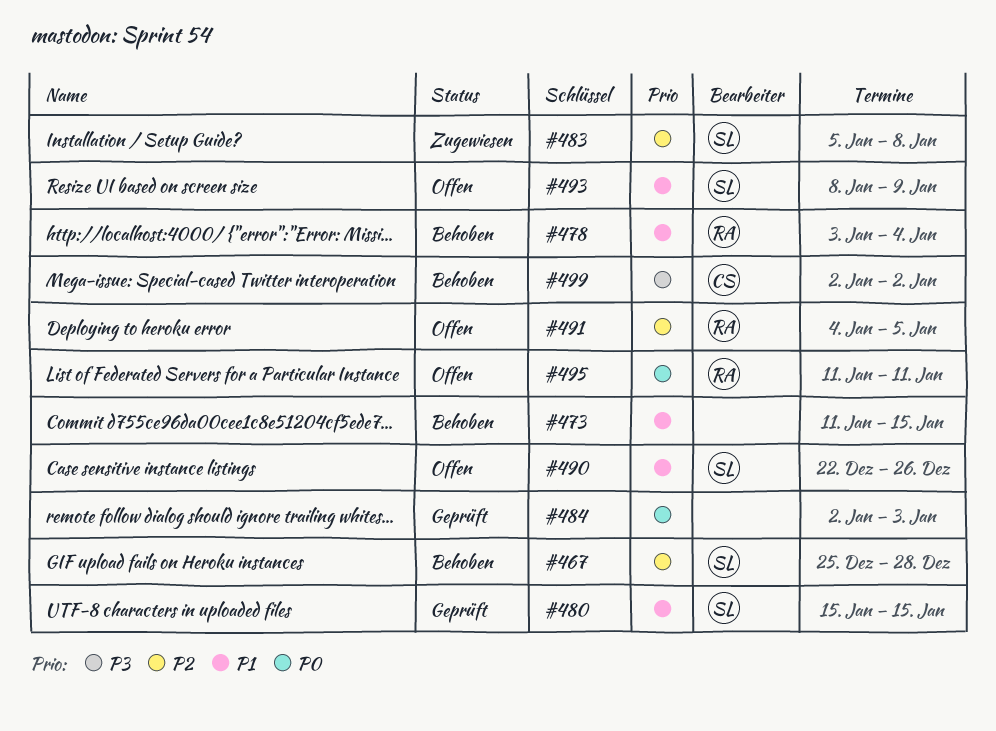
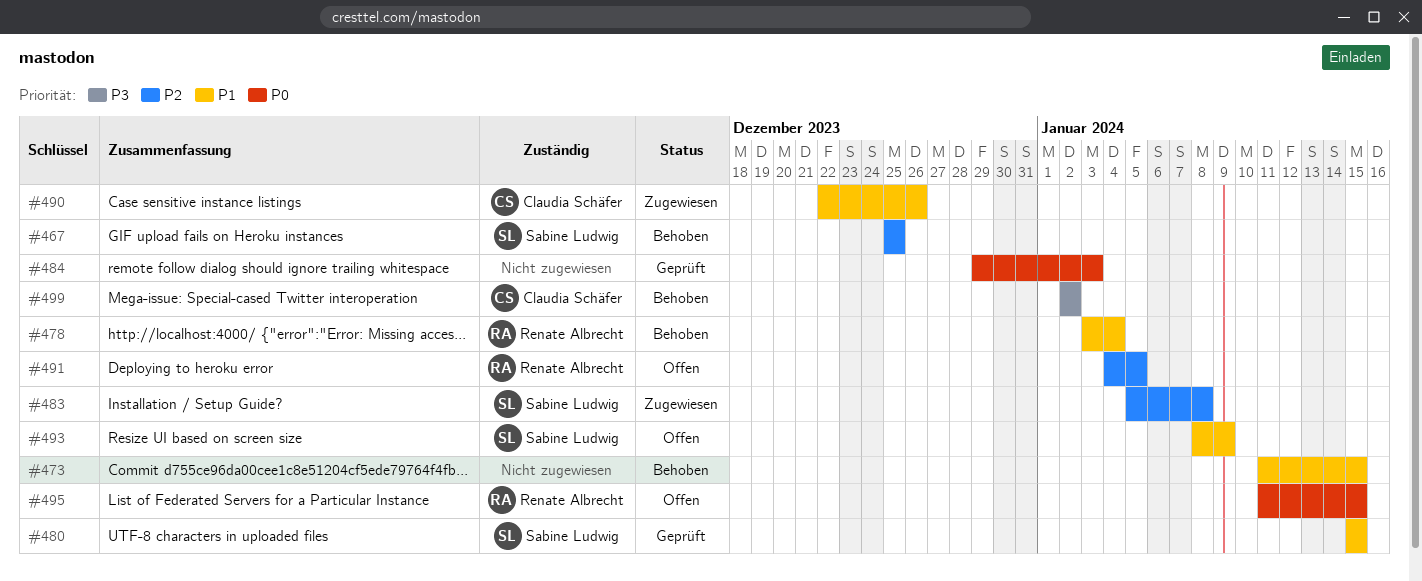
#467, due: Dec 28 -> Dec 25
#484, start: Jan 2 -> Dec 29
#490, status: Offen -> Zugewiesen
#490, owner: Sabine Ludwig -> Claudia Schäfer
#495, due: Jan 11 -> Jan 15

